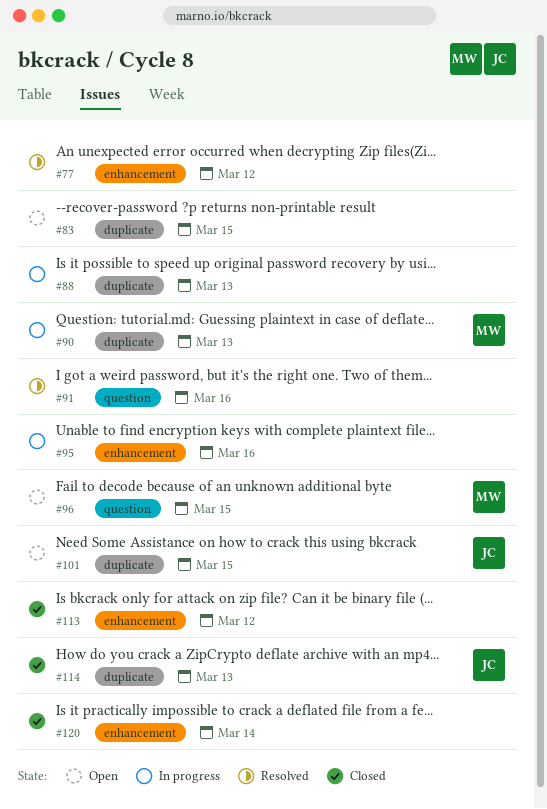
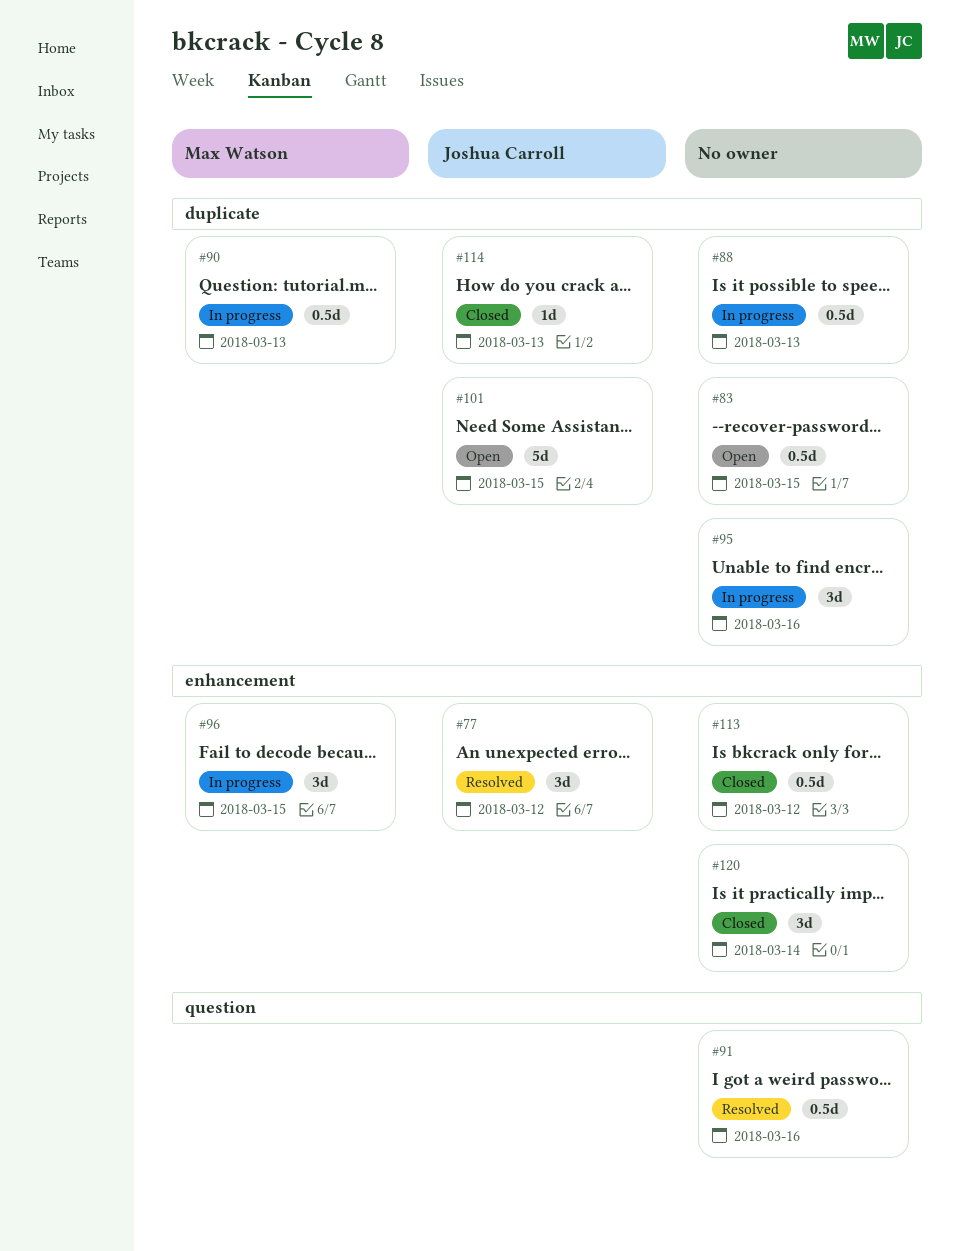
#77, owner: none -> Joshua Carroll
#95, label: enhancement -> duplicate
#96, status: Open -> In progress
#96, label: question -> enhancement

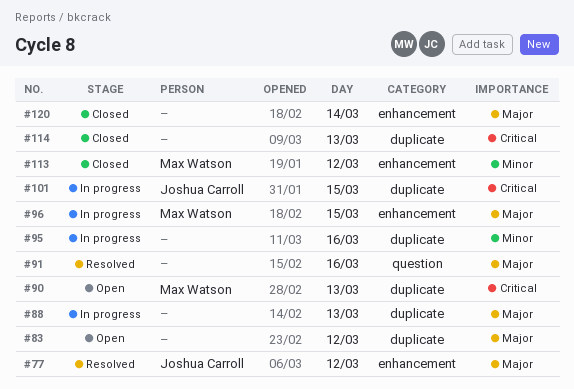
#83, day: Mar 15 -> Mar 12
#90, status: In progress -> Open
#101, status: Open -> In progress
#113, owner: none -> Max Watson
#114, owner: Joshua Carroll -> none

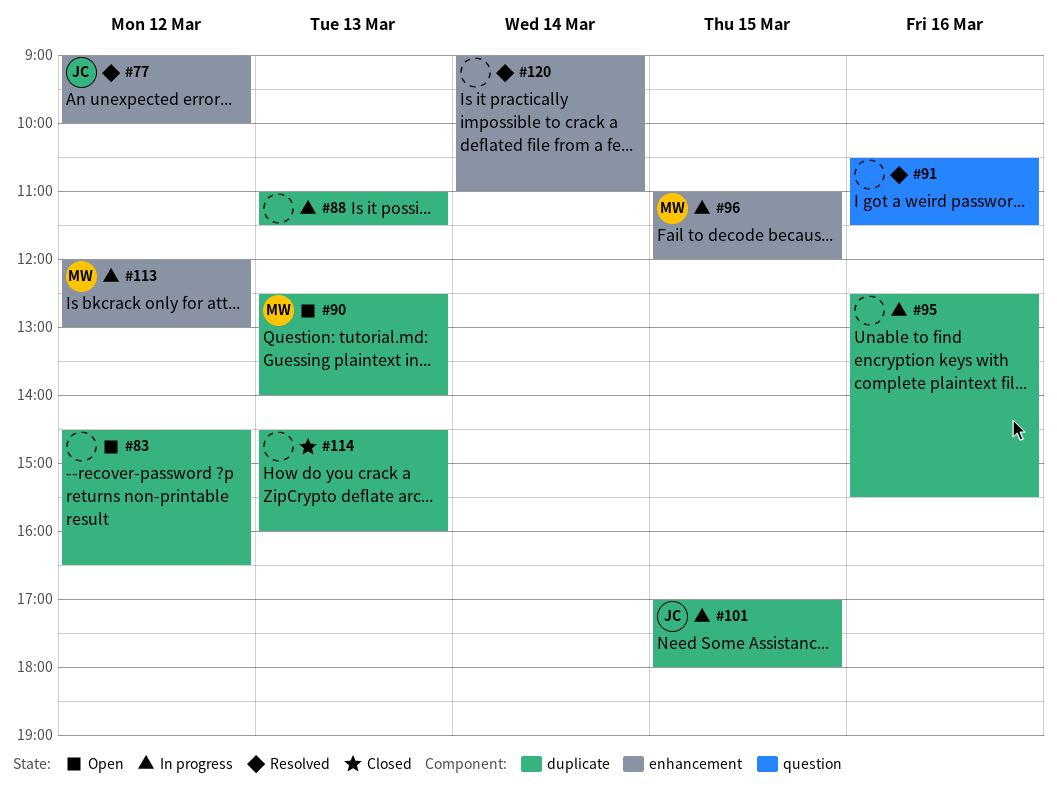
#113, status: Closed -> In progress
#120, status: Closed -> Resolved

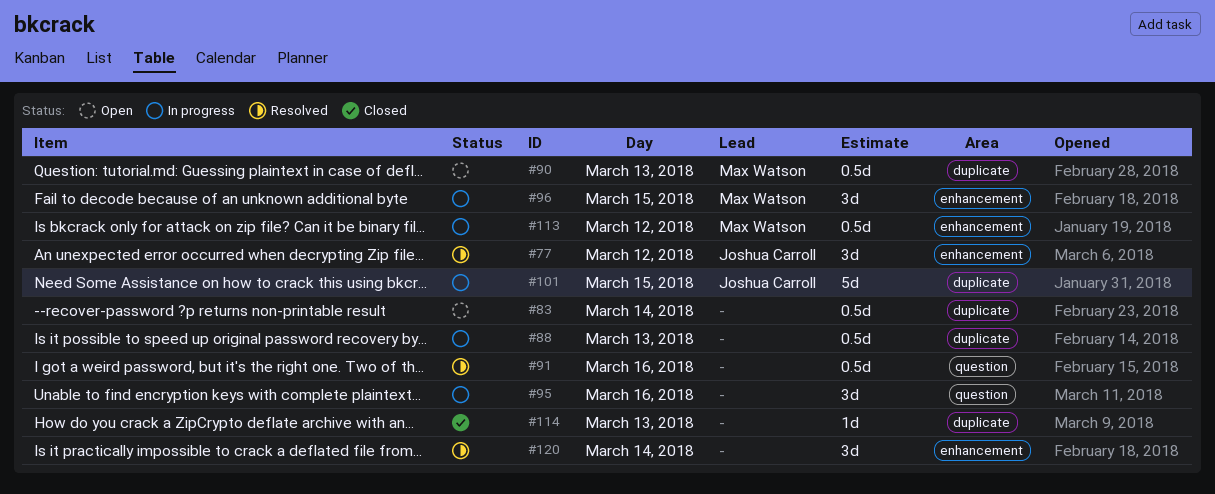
#83, day: Mar 12 -> Mar 14
#95, label: duplicate -> question

